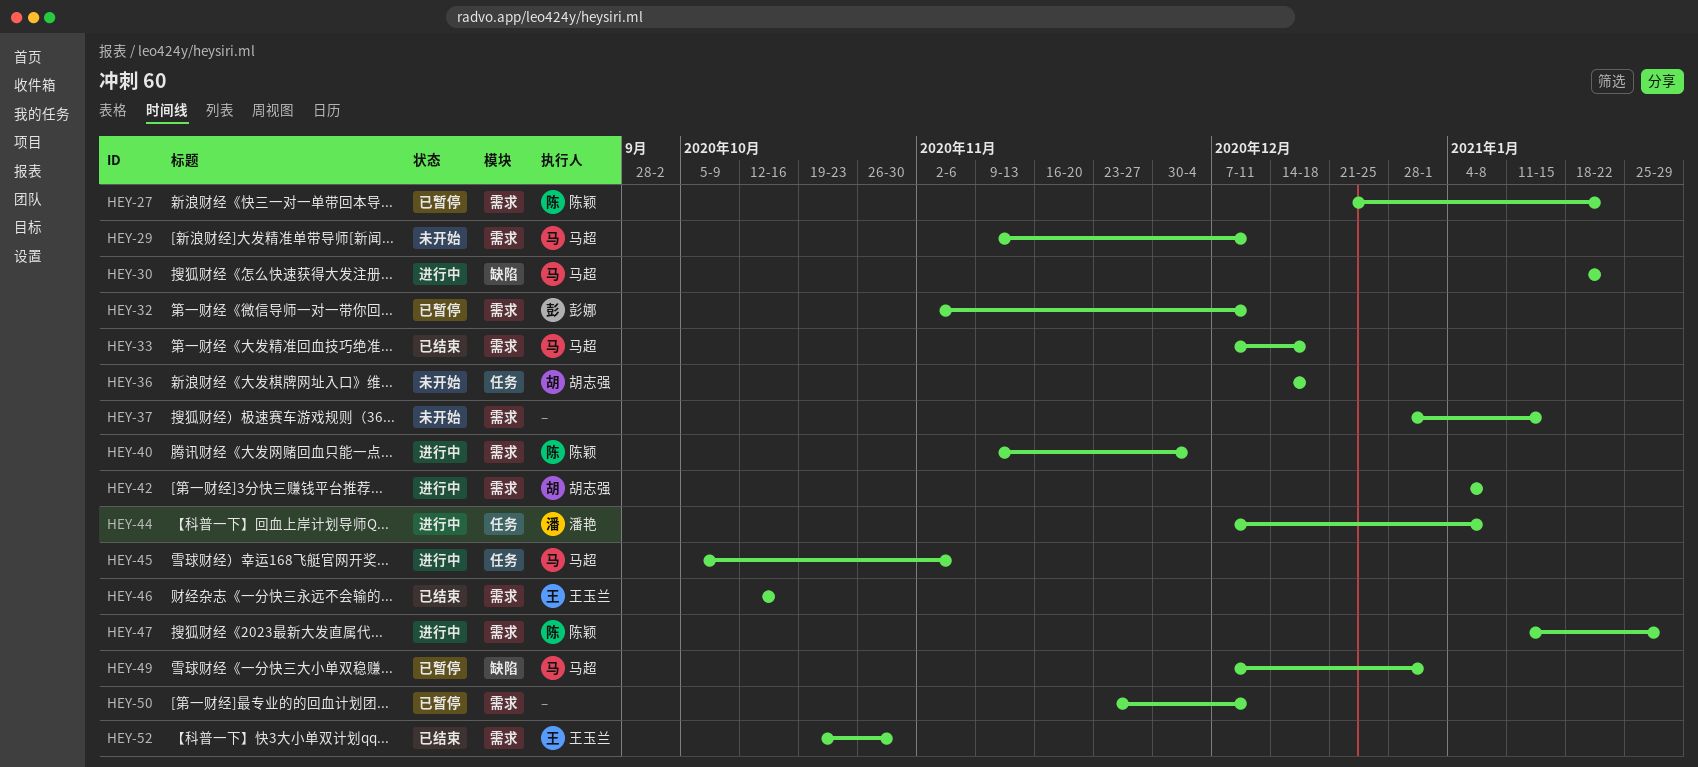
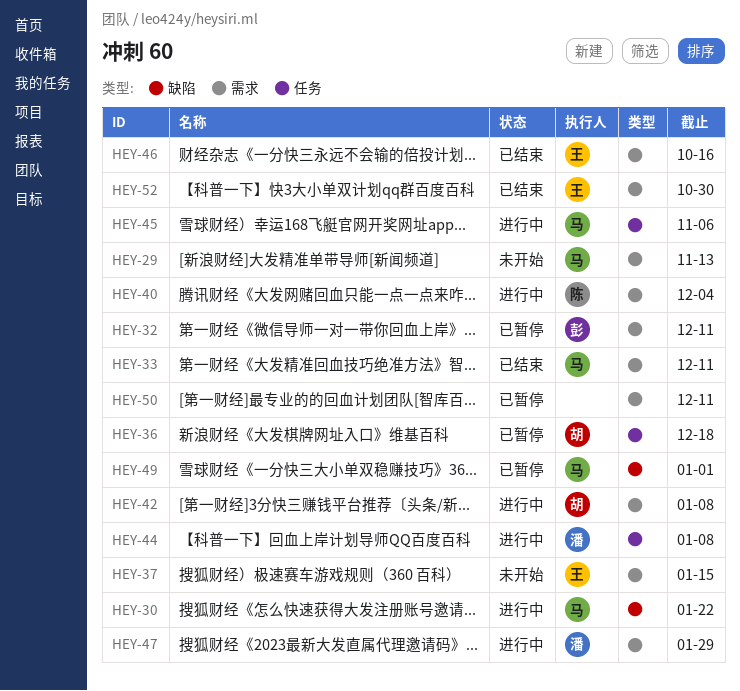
HEY-27: present -> none
HEY-29, due: Dec 11 -> Nov 13
HEY-33, due: Dec 18 -> Dec 11
HEY-36, status: 未开始 -> 已暂停
HEY-37, owner: none -> 王玉兰
HEY-47, owner: 陈颖 -> 潘艳

